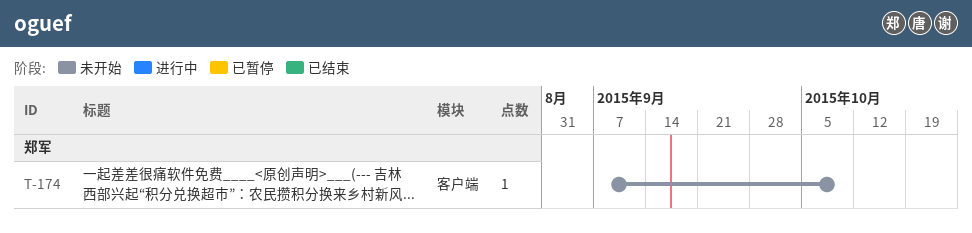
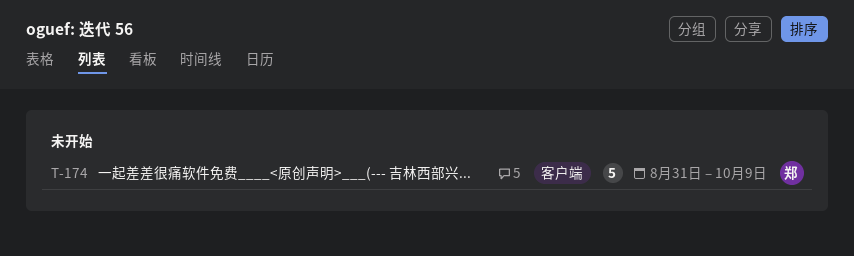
T-174, estimate: 1 -> 5
T-174, start: Sep 7 -> Aug 31

